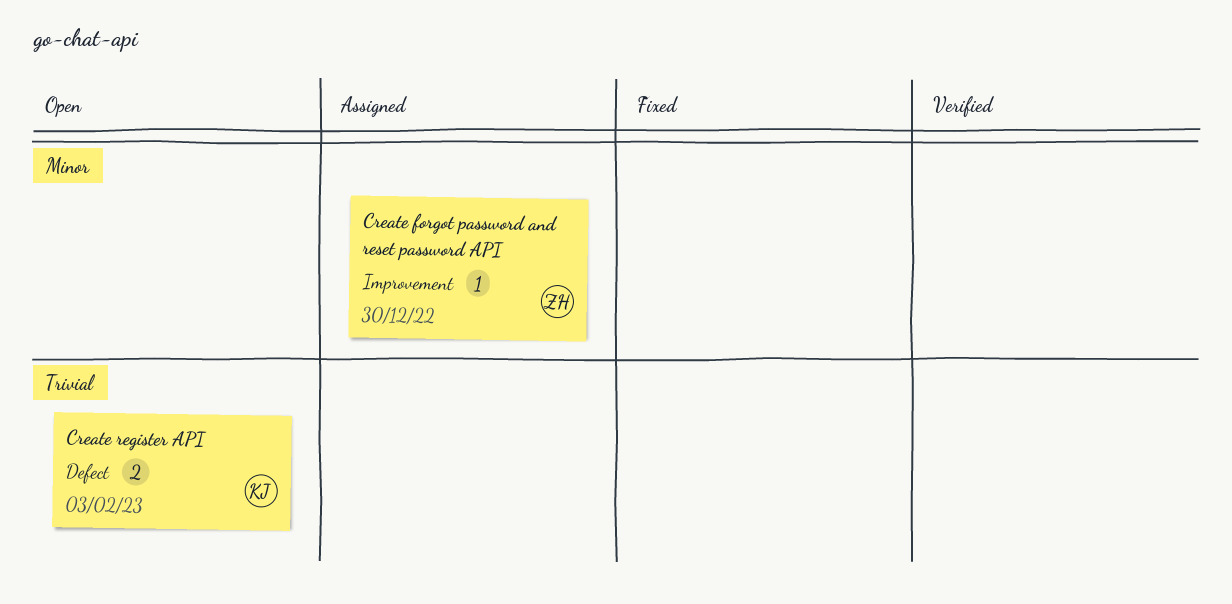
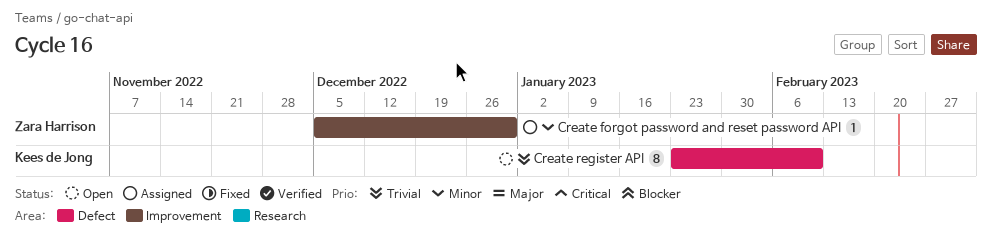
Create register API, estimate: 2 -> 8
Create register API, due: Feb 3 -> Feb 10

